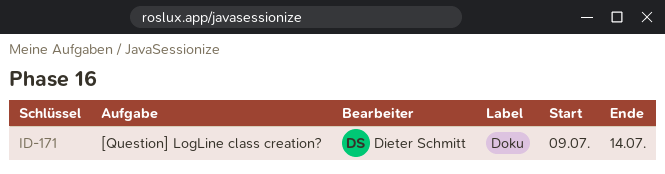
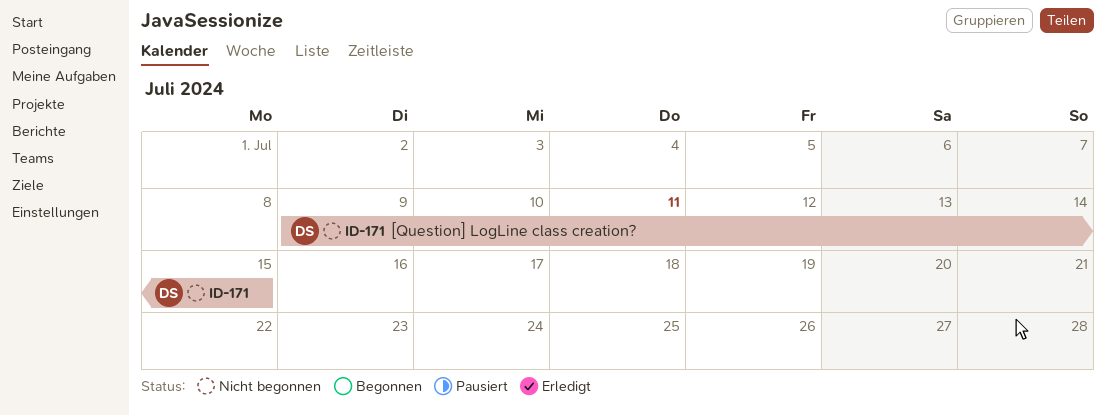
ID-171, due: Jul 14 -> Jul 15

